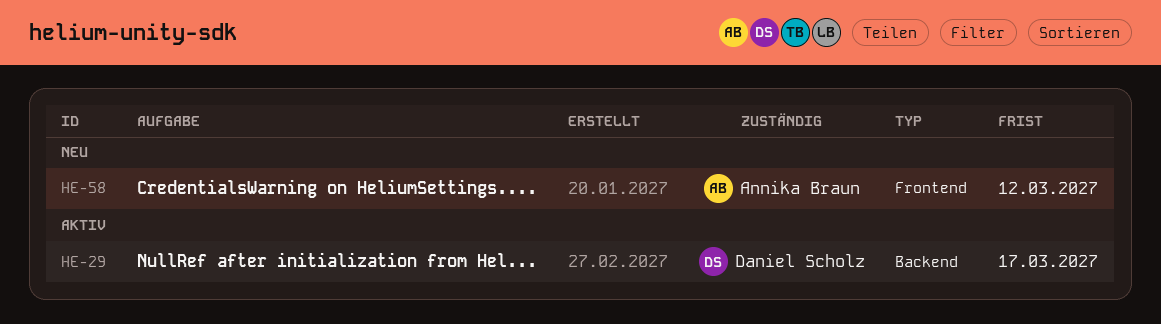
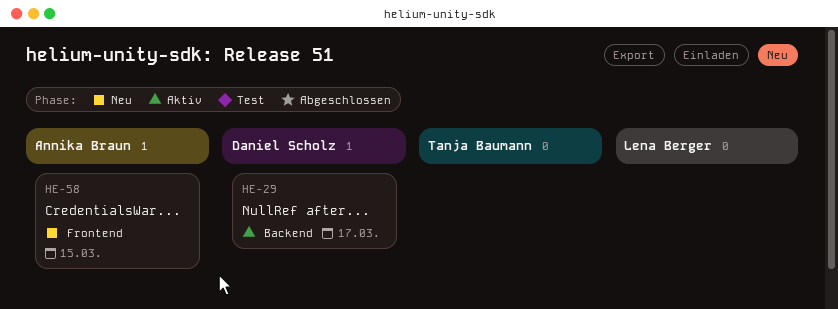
HE-58, due: Mar 12 -> Mar 15

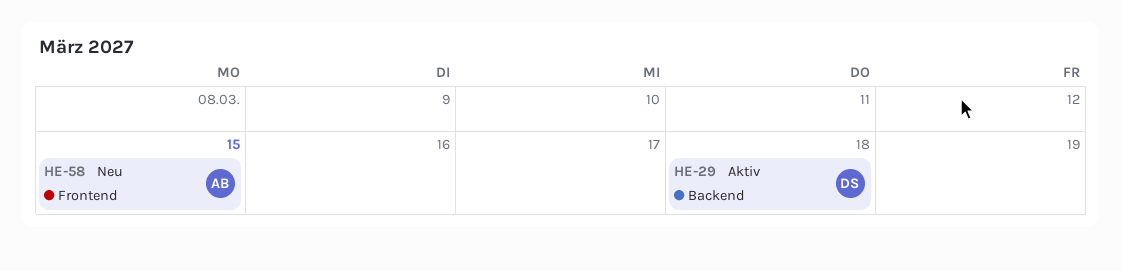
HE-29, due: Mar 17 -> Mar 18

